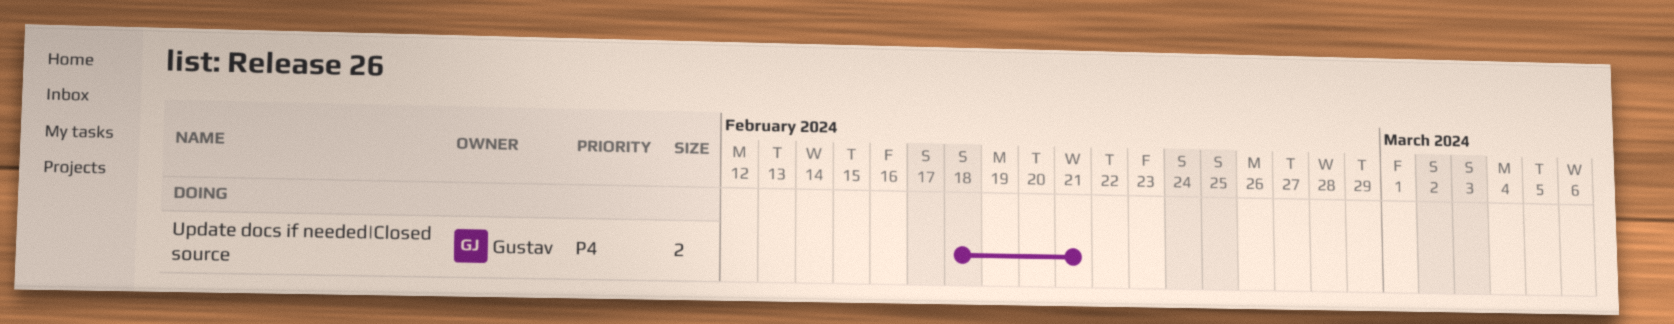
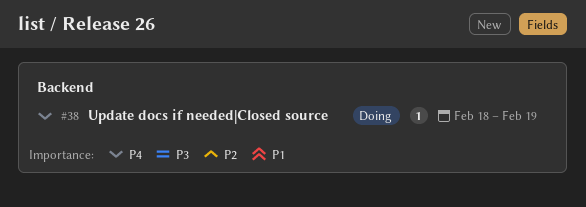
Update docs if needed|Closed source, estimate: 2 -> 1
Update docs if needed|Closed source, due: Feb 21 -> Feb 19

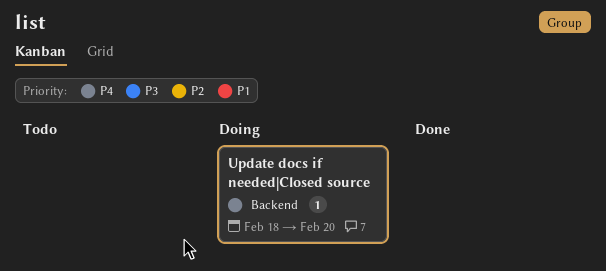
Update docs if needed|Closed source, due: Feb 19 -> Feb 20

